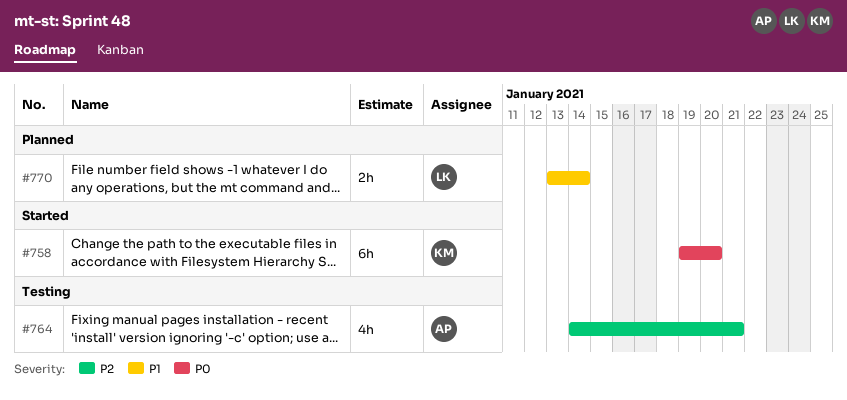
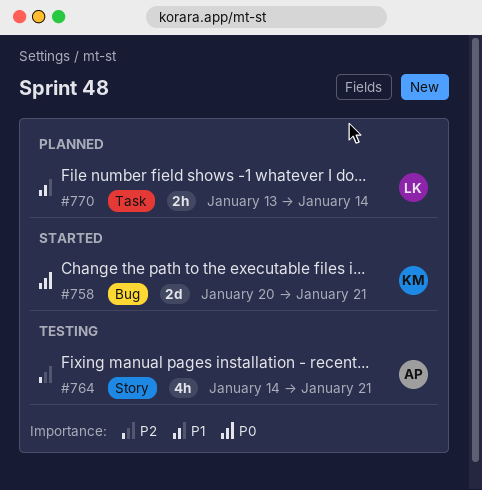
#758, estimate: 6h -> 2d
#758, start: Jan 19 -> Jan 20
#758, due: Jan 20 -> Jan 21

